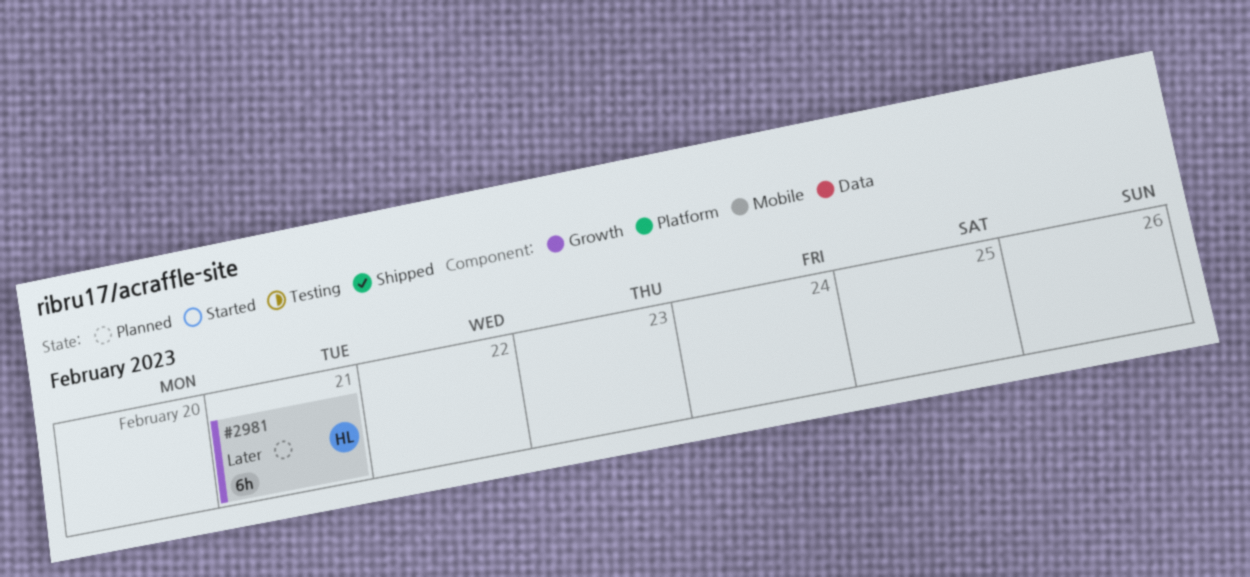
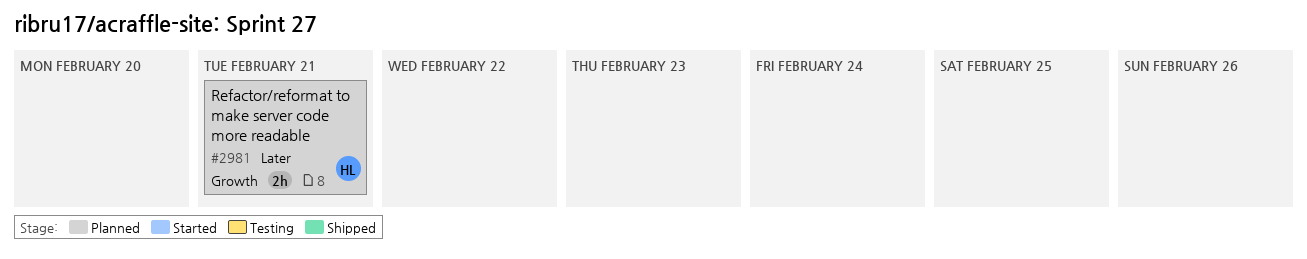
#2981, estimate: 6h -> 2h

